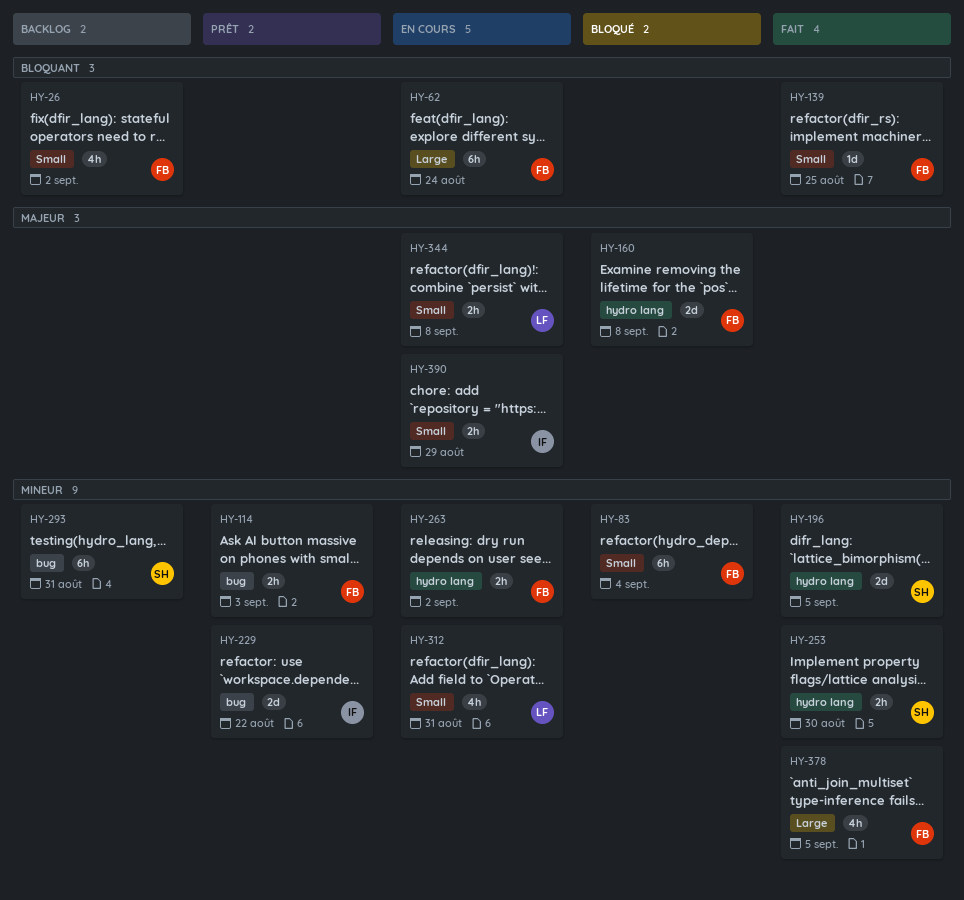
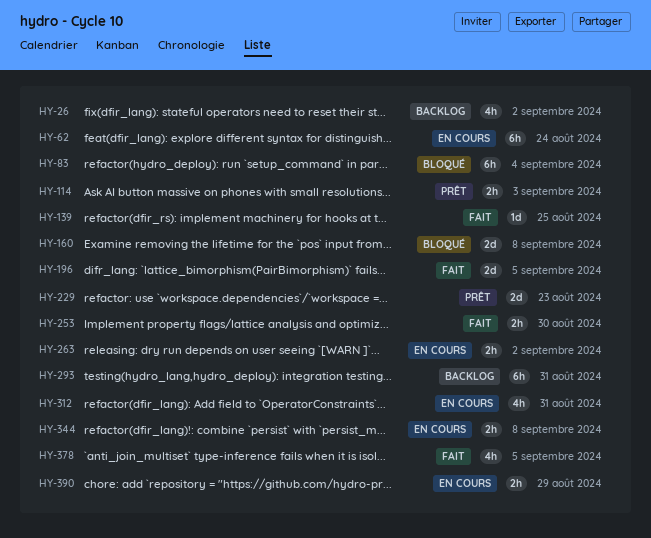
HY-229, due: Aug 22 -> Aug 23

